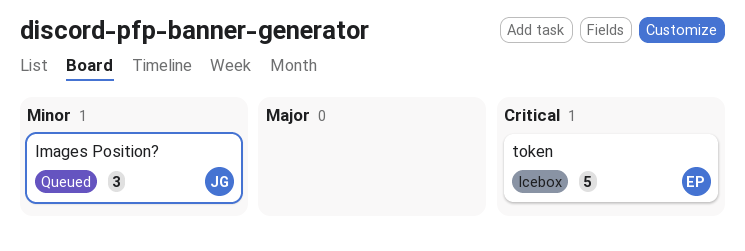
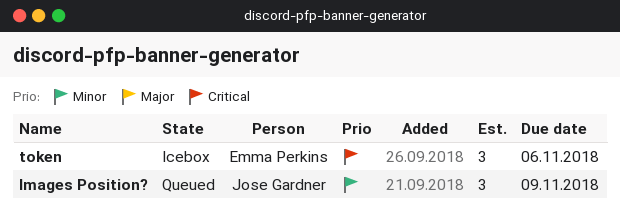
token, estimate: 5 -> 3

